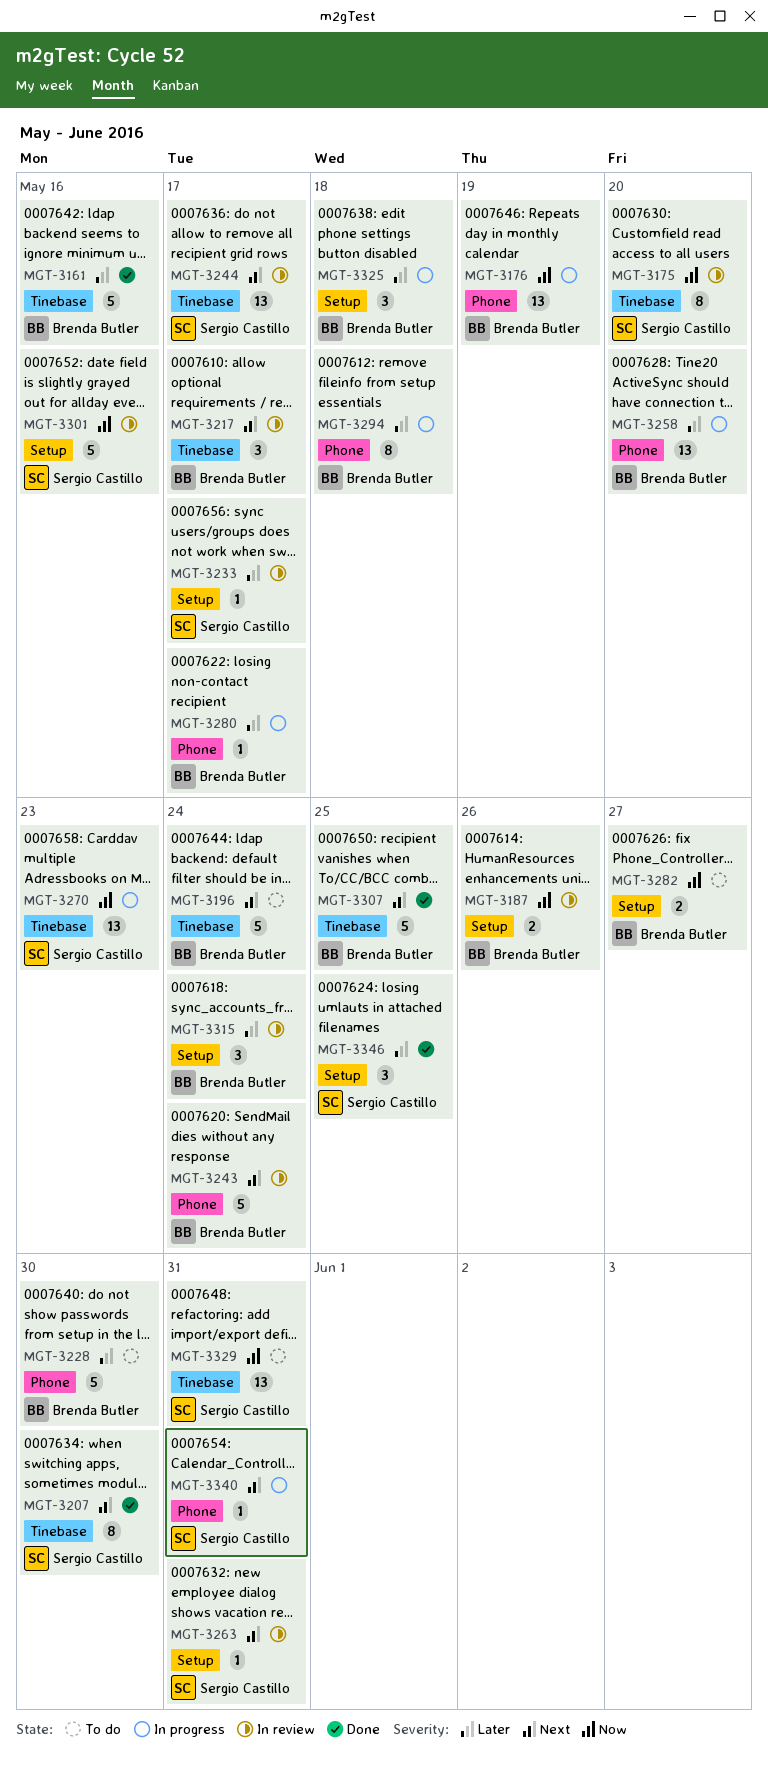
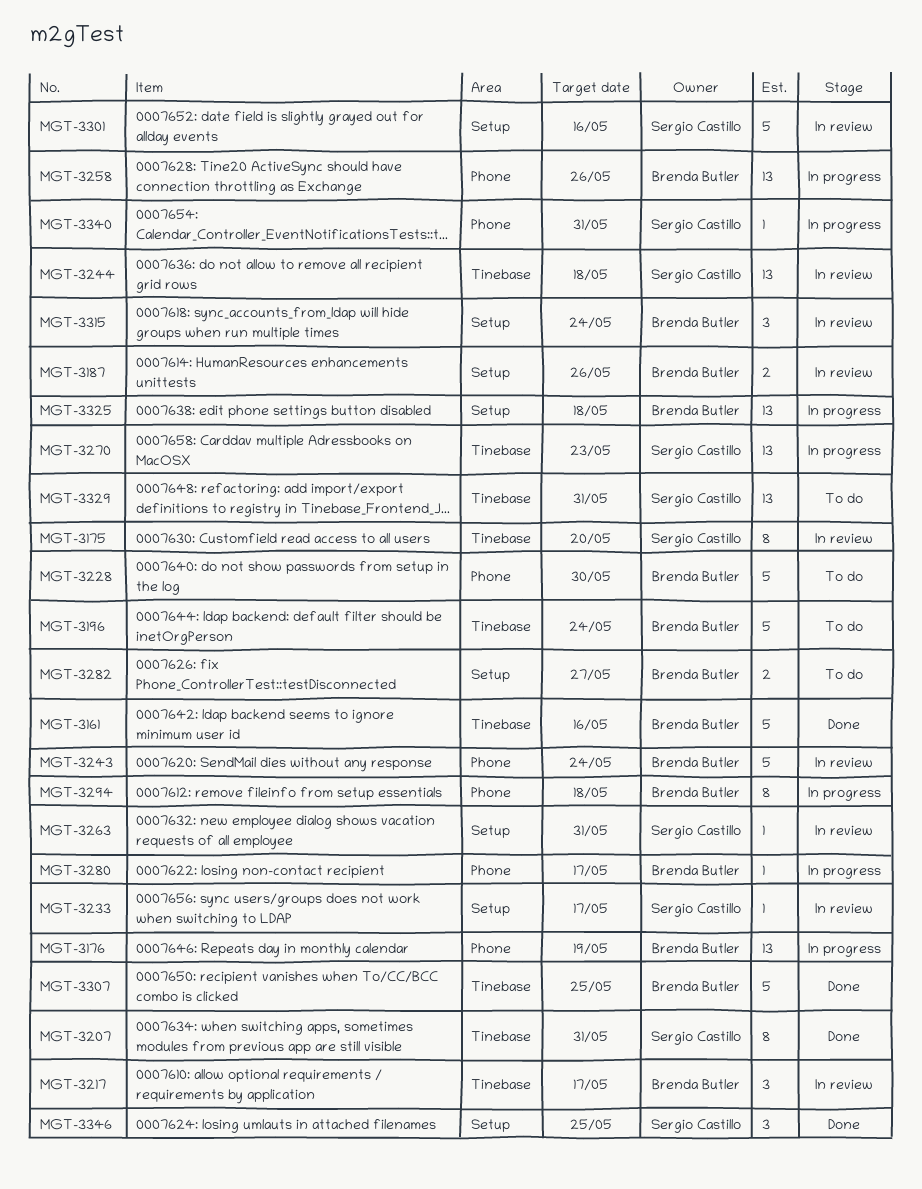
MGT-3207, due: May 30 -> May 31
MGT-3244, due: May 17 -> May 18
MGT-3258, due: May 20 -> May 26
MGT-3325, estimate: 3 -> 13

